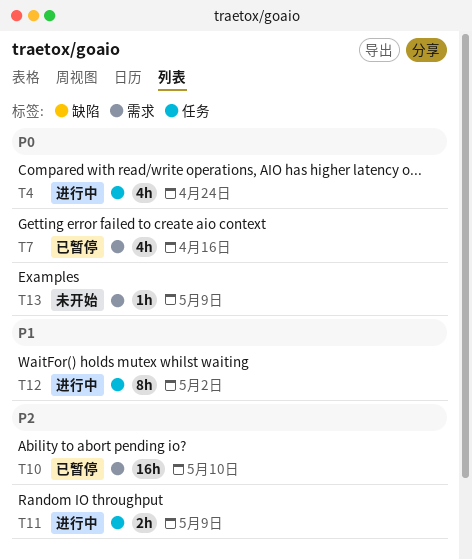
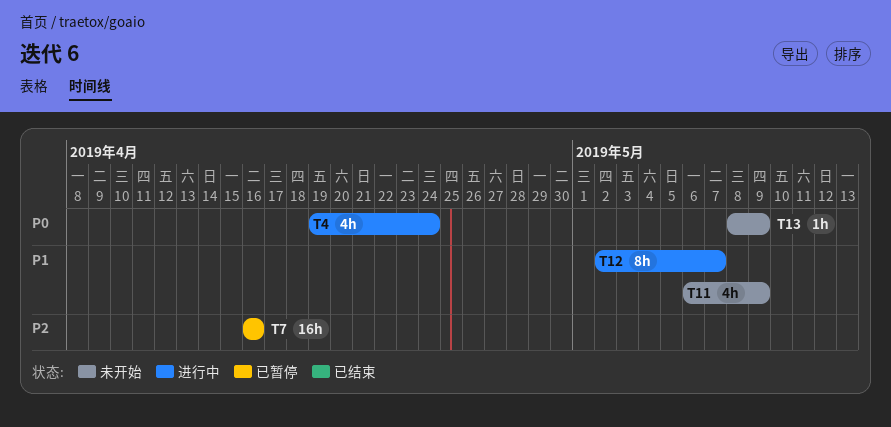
T7, priority: P0 -> P2
T7, estimate: 4h -> 16h
T10: present -> none
T11, status: 进行中 -> 未开始
T11, priority: P2 -> P1
T11, estimate: 2h -> 4h
T12, due: May 2 -> May 7

